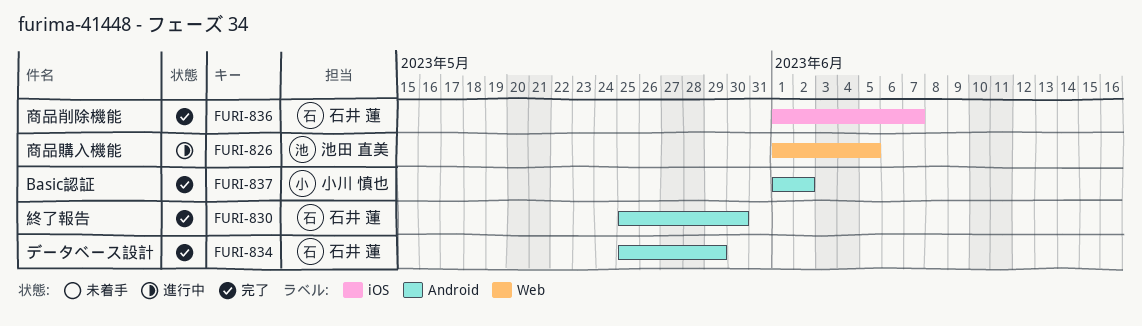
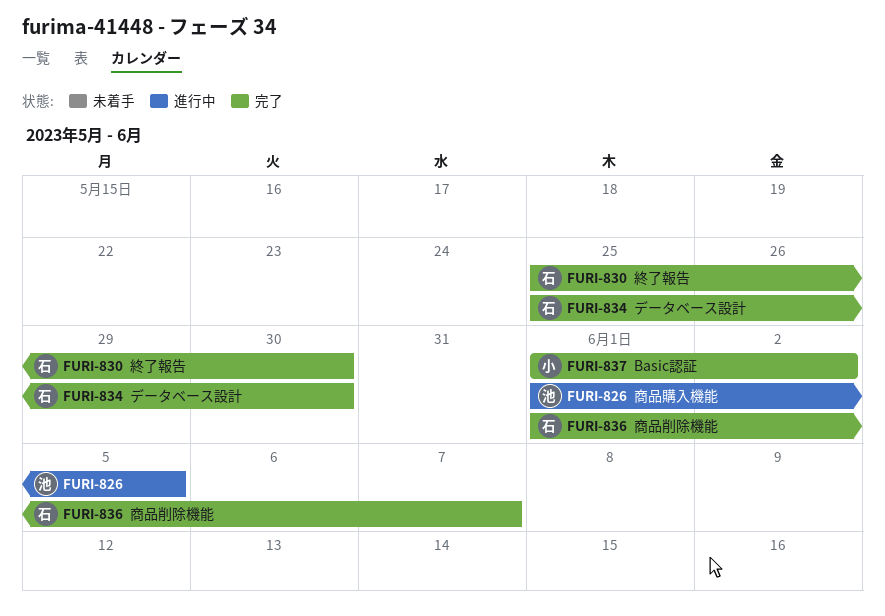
FURI-834, due: May 29 -> May 30

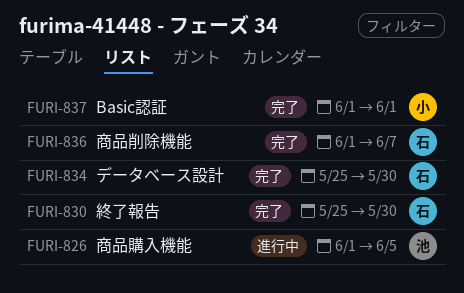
FURI-837, due: Jun 2 -> Jun 1

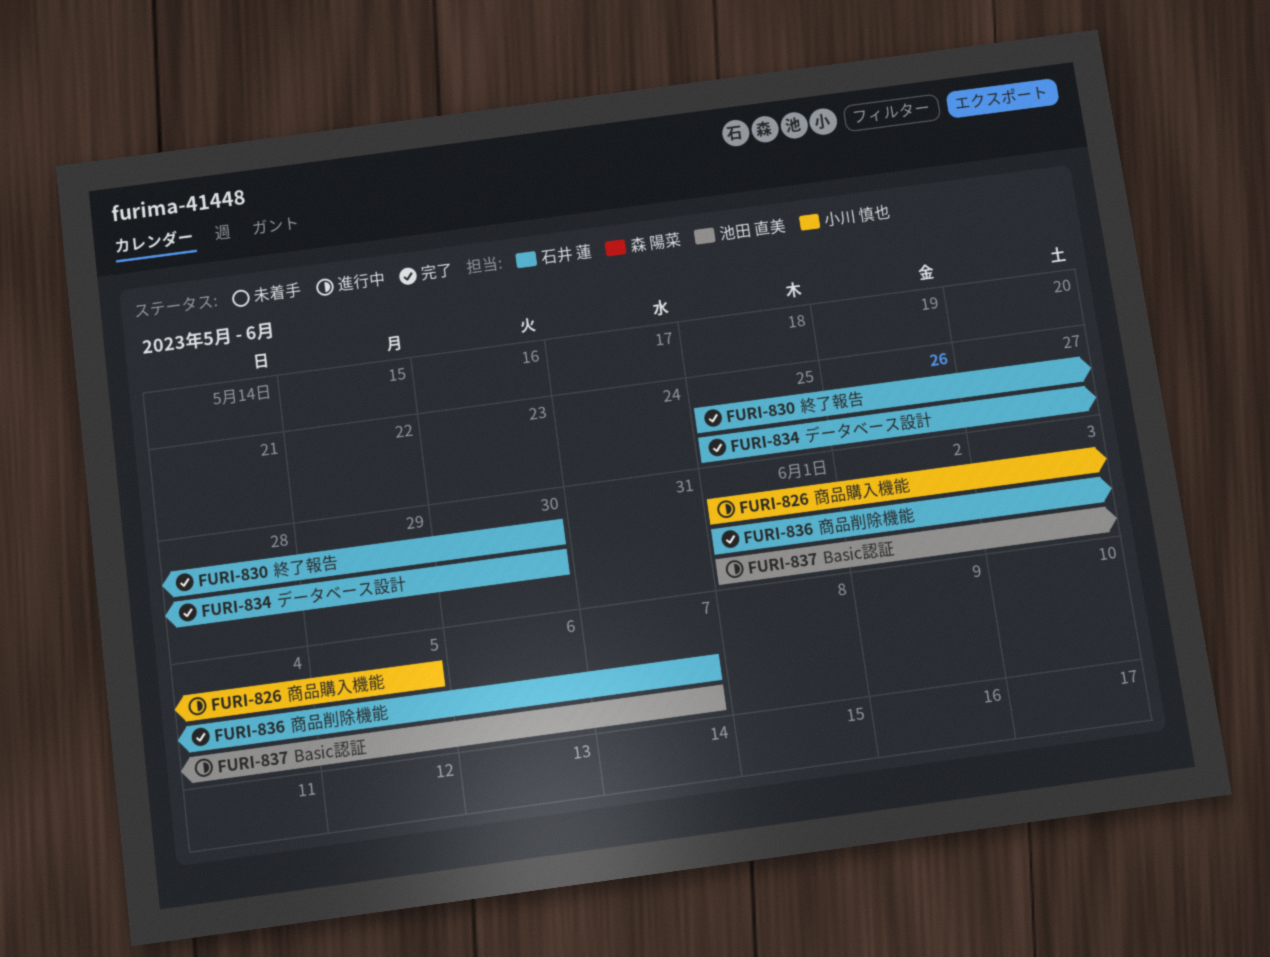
FURI-826, owner: 池田 直美 -> 小川 慎也
FURI-837, status: 完了 -> 進行中
FURI-837, owner: 小川 慎也 -> 池田 直美
FURI-837, due: Jun 1 -> Jun 7

